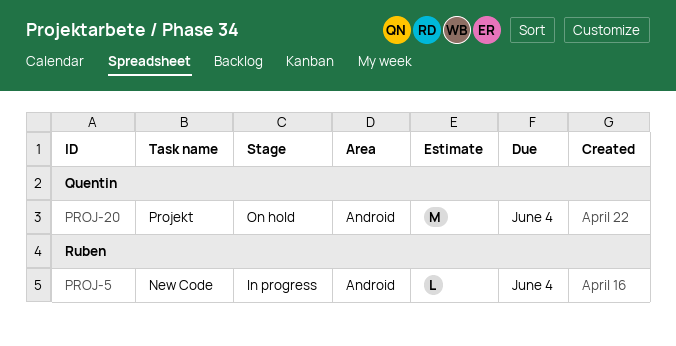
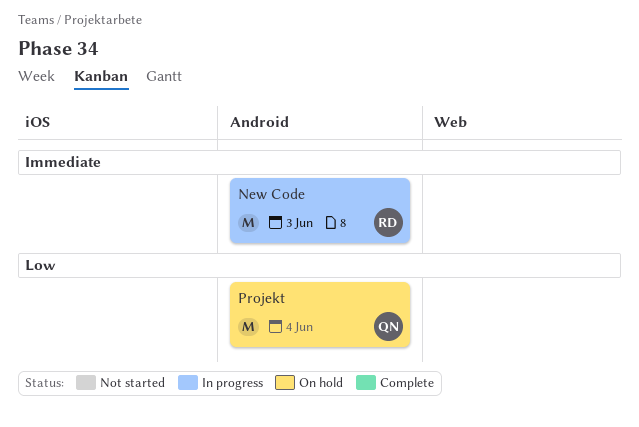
New Code, estimate: L -> M
New Code, due: Jun 4 -> Jun 3

